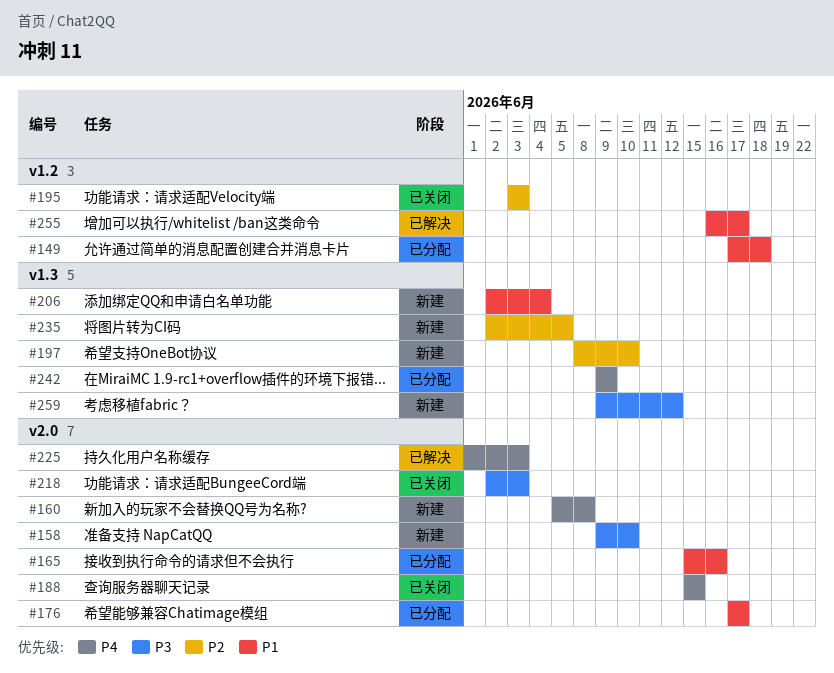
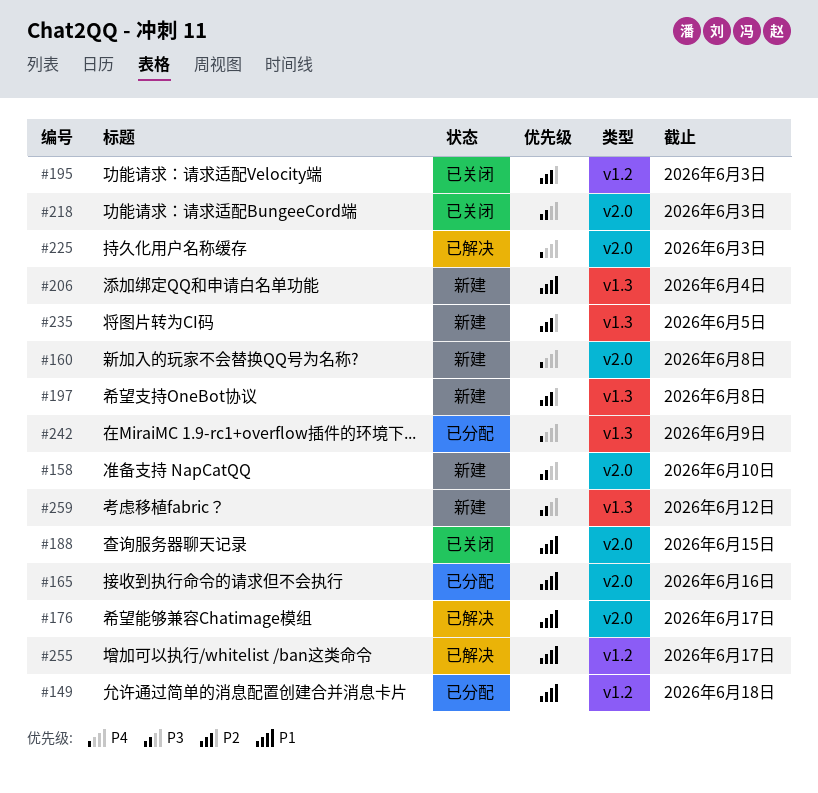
#176, status: 已分配 -> 已解决
#188, priority: P4 -> P1
#197, due: Jun 10 -> Jun 8

